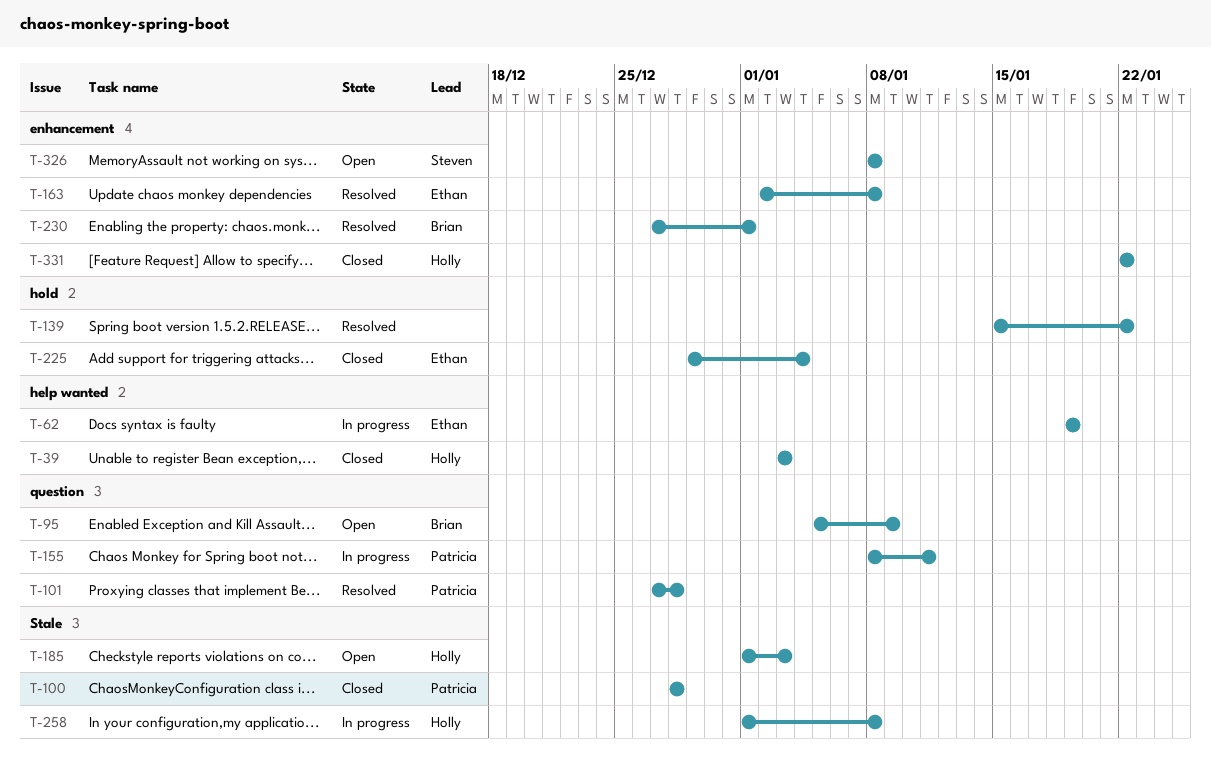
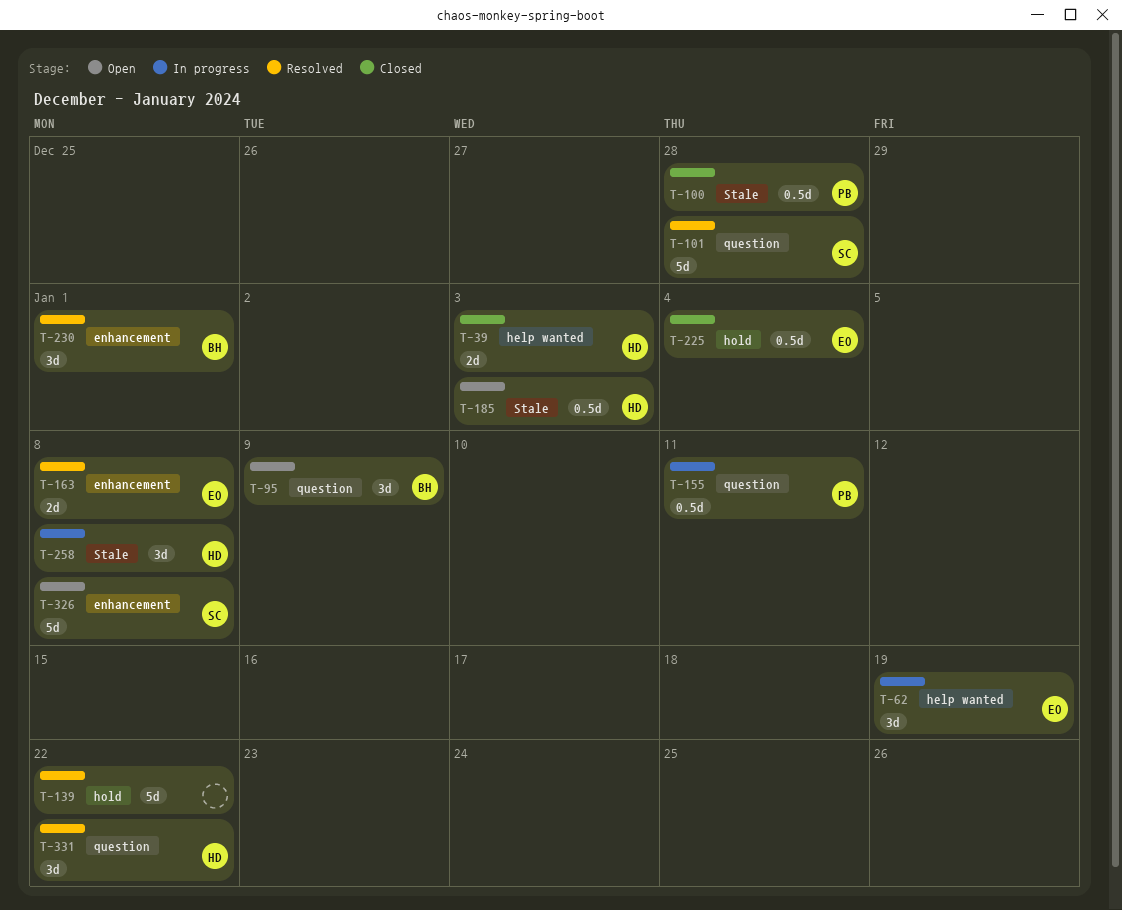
T-101, owner: Patricia -> Steven
T-331, status: Closed -> Resolved
T-331, label: enhancement -> question

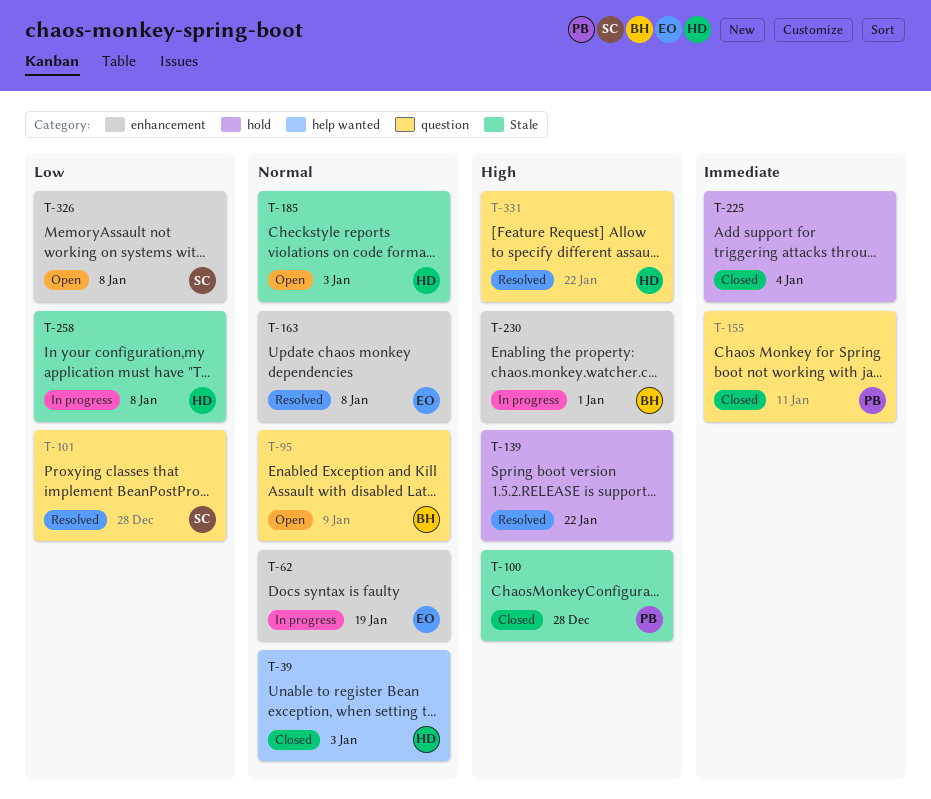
T-62, label: help wanted -> enhancement
T-155, status: In progress -> Closed
T-225, owner: EO -> none
T-230, status: Resolved -> In progress

